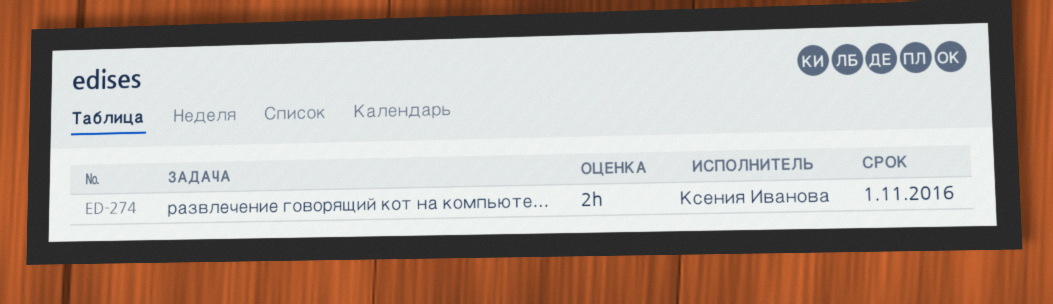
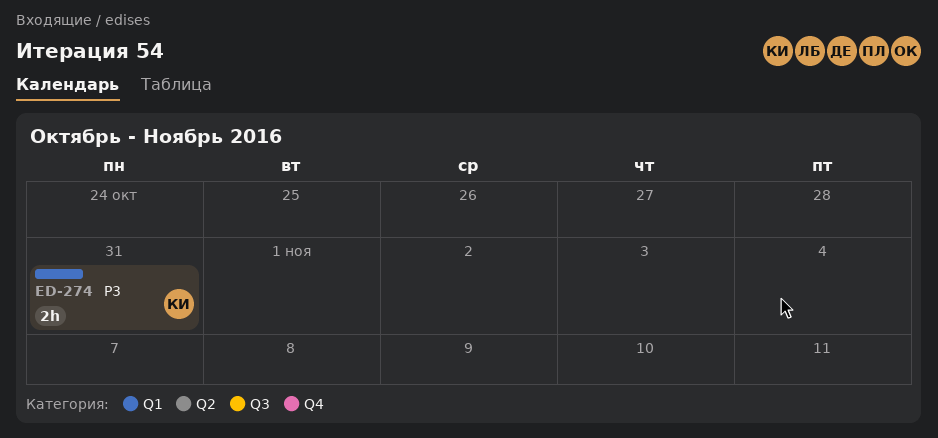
ED-274, due: Nov 1 -> Oct 31

